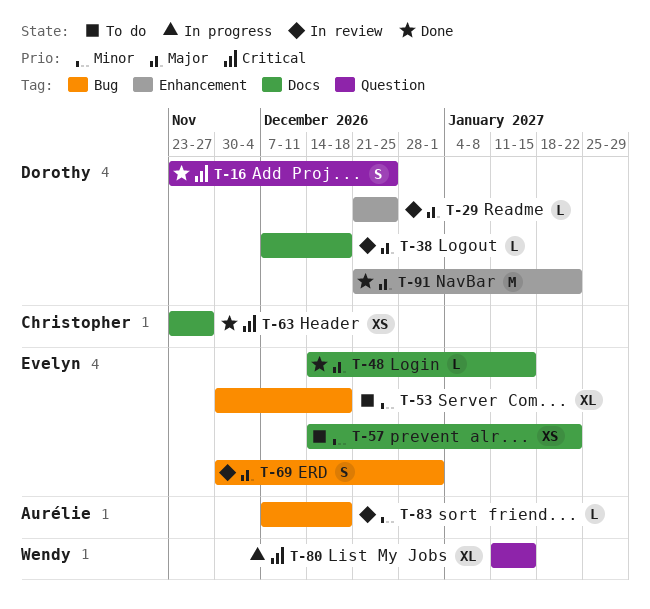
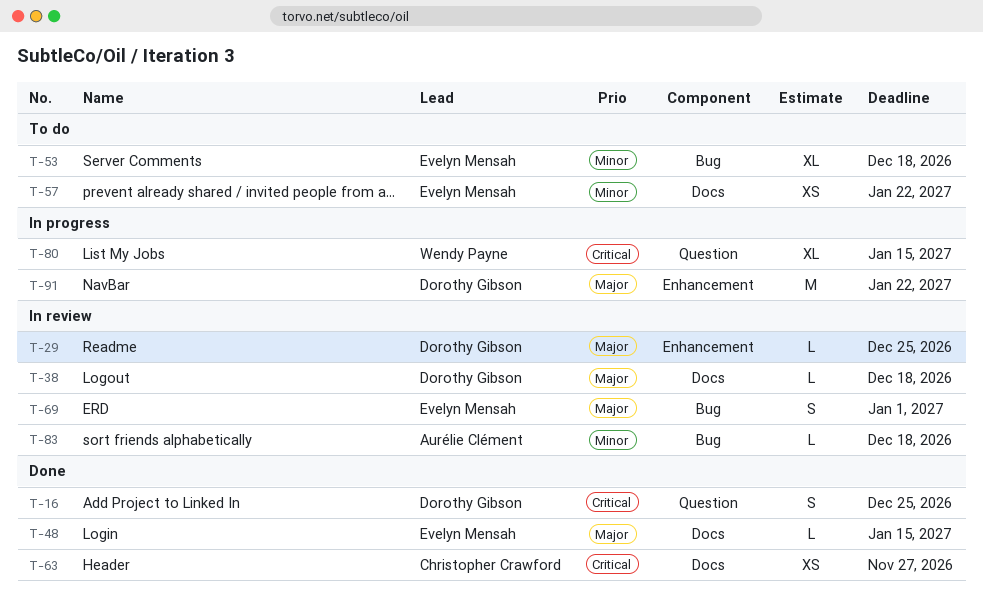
T-91, status: Done -> In progress

